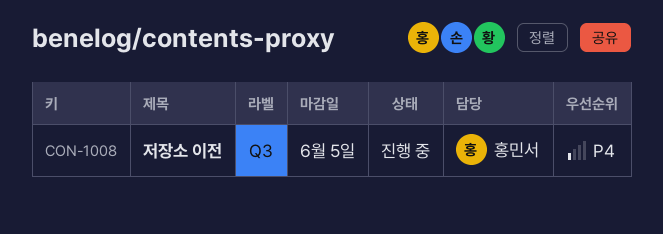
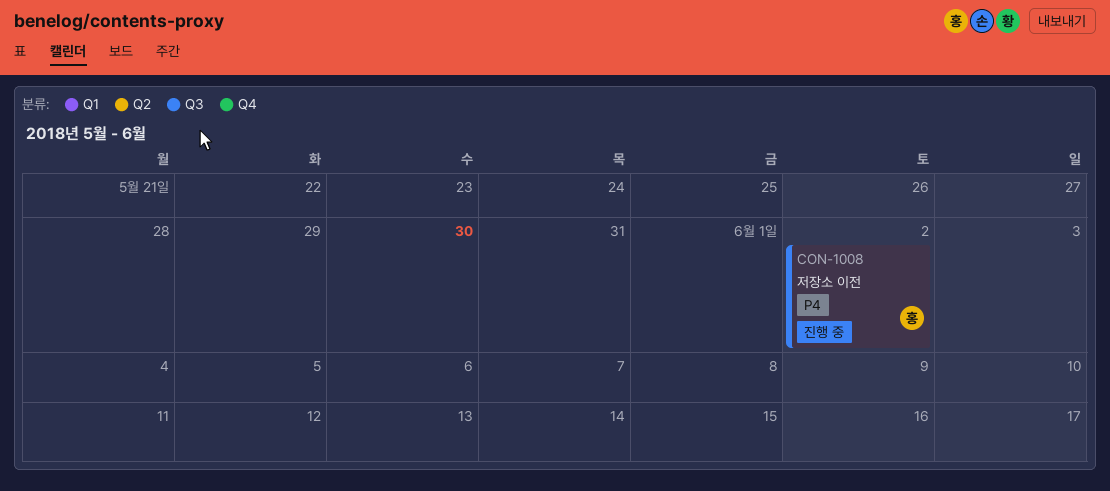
CON-1008, due: Jun 5 -> Jun 2

